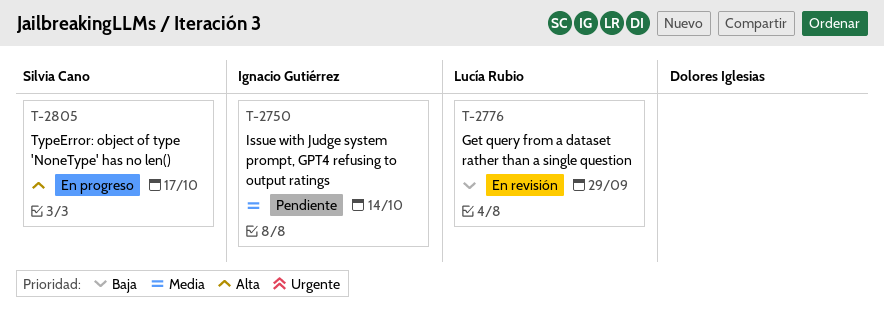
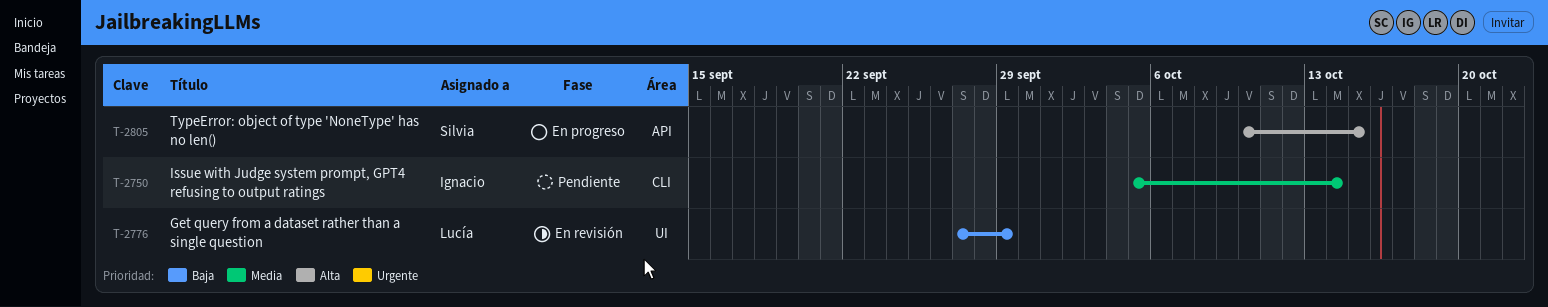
T-2805, due: Oct 17 -> Oct 15

